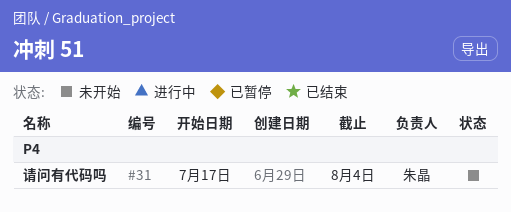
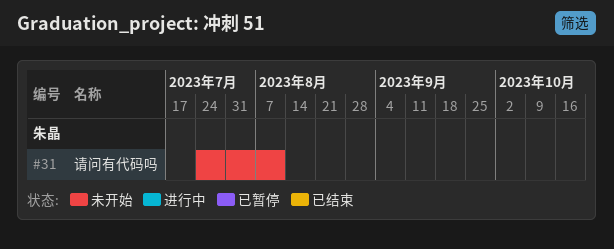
#31, start: Jul 17 -> Jul 24
#31, due: Aug 4 -> Aug 11

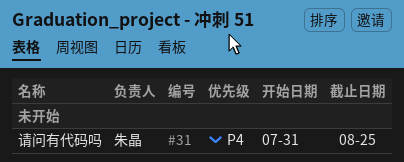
#31, start: Jul 24 -> Jul 31
#31, due: Aug 11 -> Aug 25

